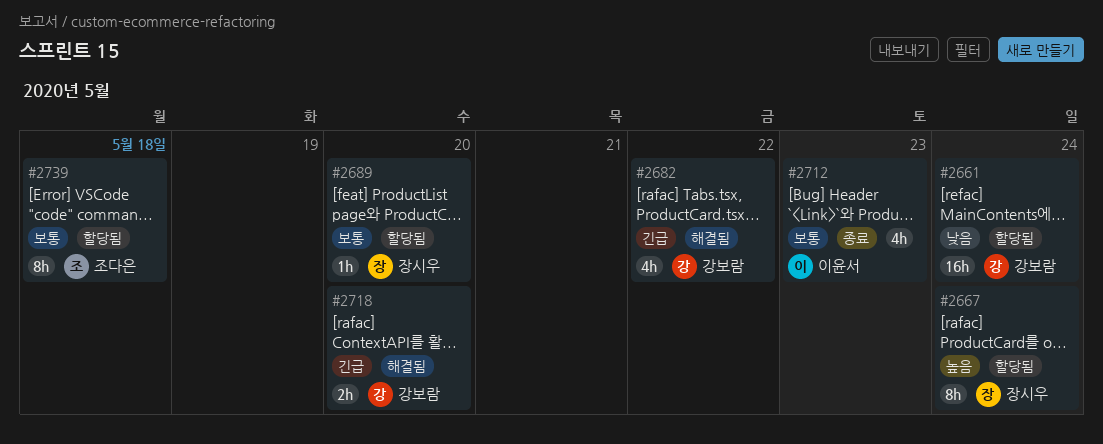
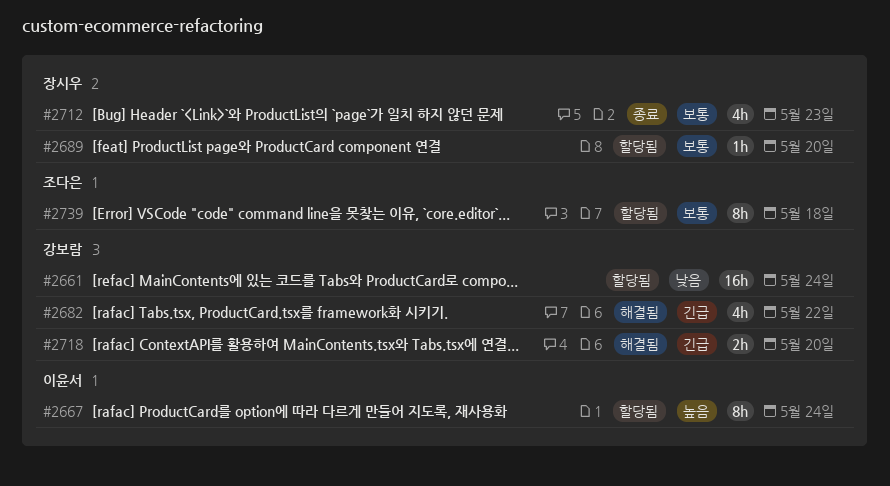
#2667, owner: 장시우 -> 이윤서
#2712, owner: 이윤서 -> 장시우

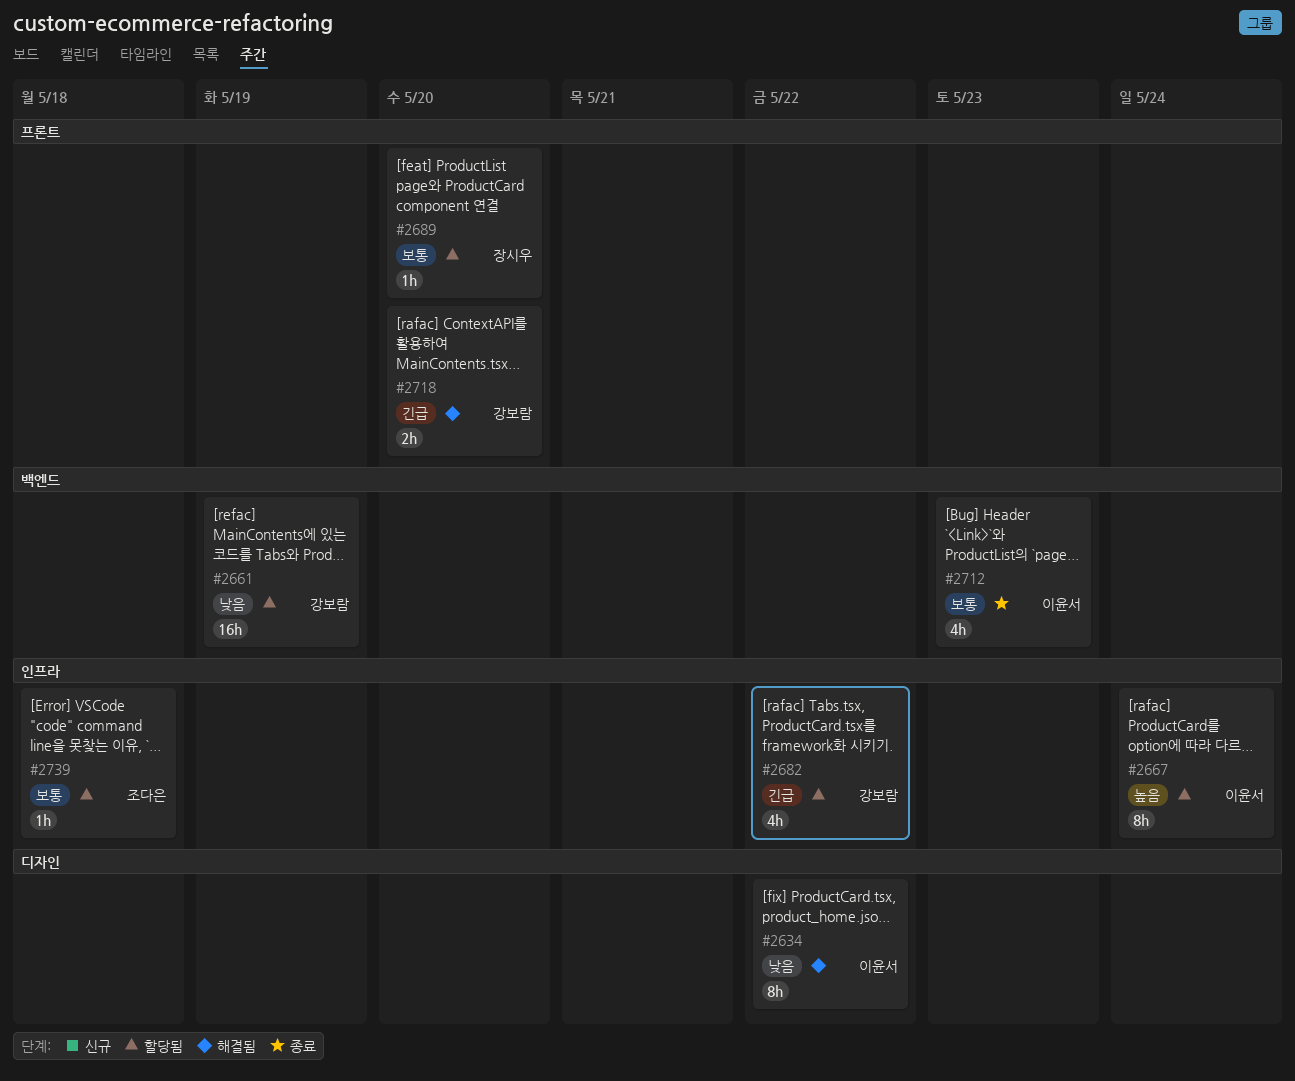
#2634: none -> present
#2661, due: May 24 -> May 19
#2682, status: 해결됨 -> 할당됨
#2712, owner: 장시우 -> 이윤서
#2739, estimate: 8h -> 1h

